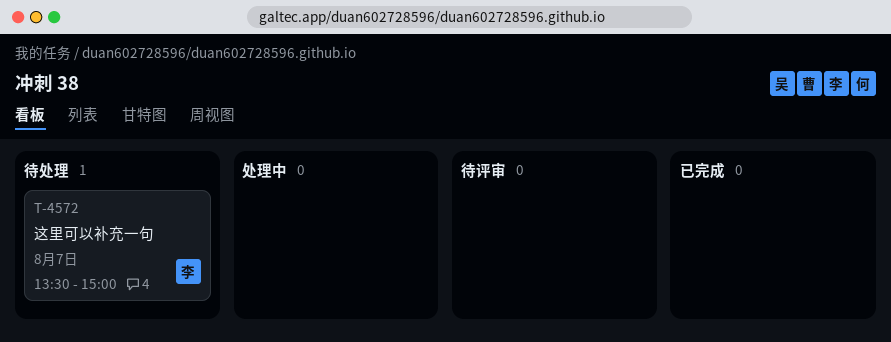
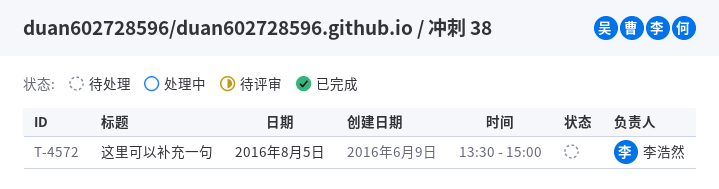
T-4572, day: Aug 7 -> Aug 5

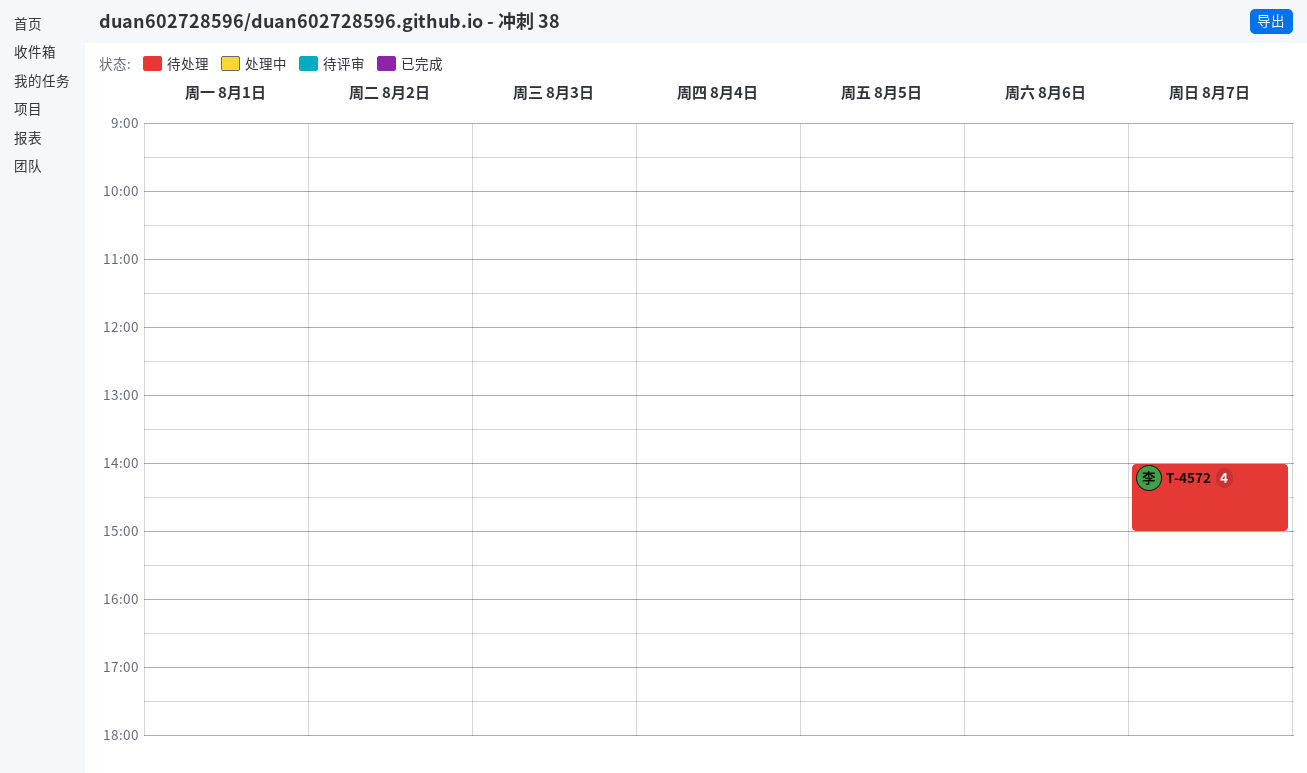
T-4572, day: Aug 5 -> Aug 7
T-4572, begins: 13:30 -> 14:00

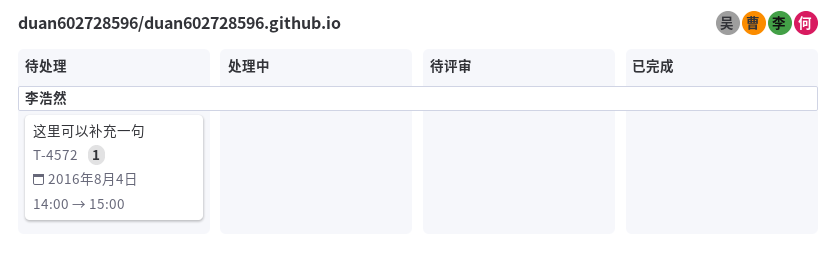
T-4572, estimate: 4 -> 1
T-4572, day: Aug 7 -> Aug 4

